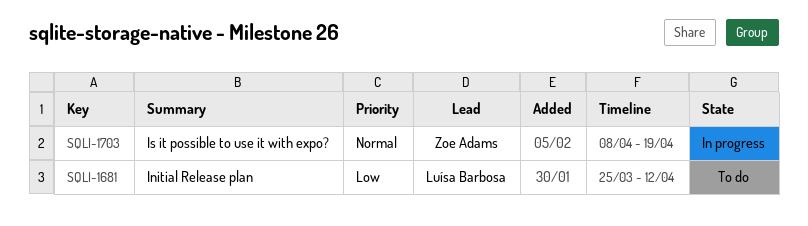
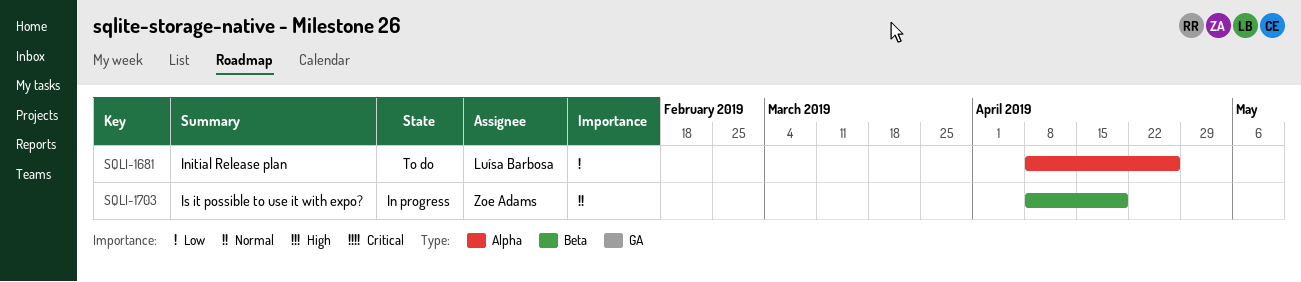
SQLI-1681, start: Mar 25 -> Apr 8
SQLI-1681, due: Apr 12 -> Apr 26

